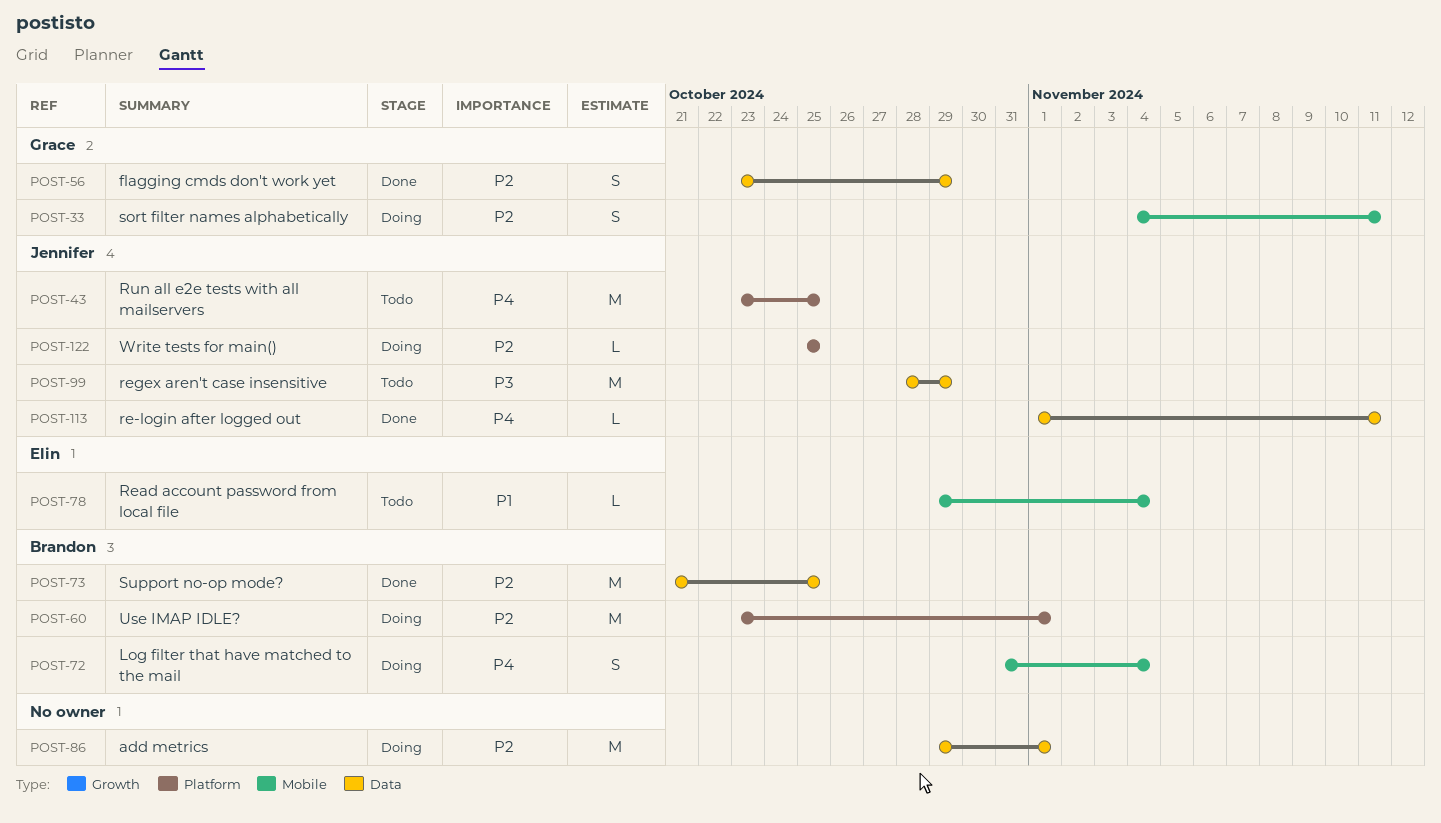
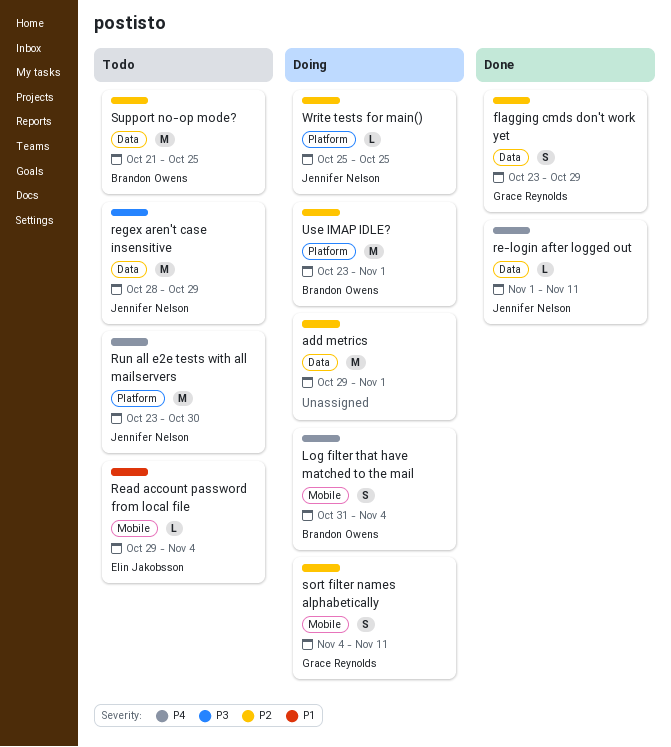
Run all e2e tests with all mailservers, due: Oct 25 -> Oct 30
Support no-op mode?, status: Done -> Todo

